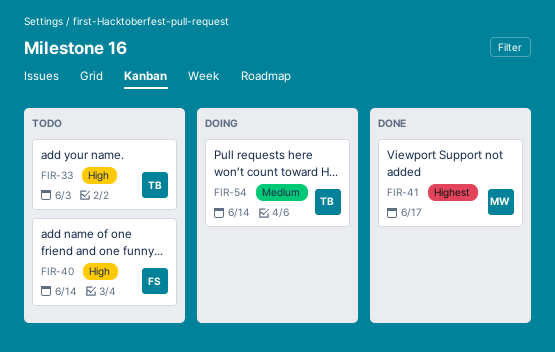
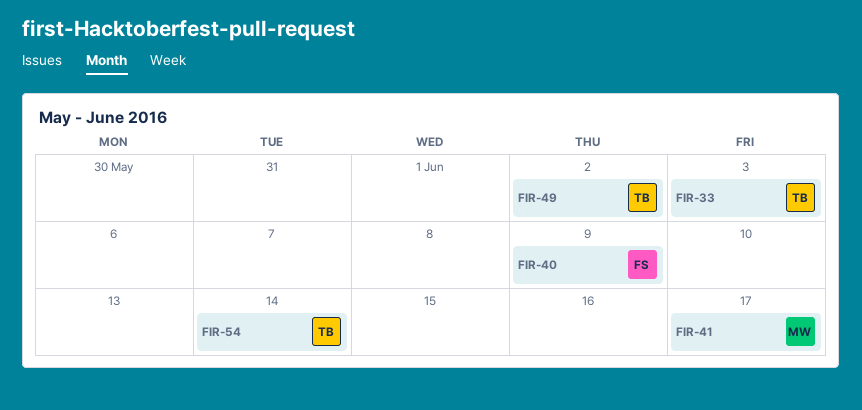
FIR-40, due: Jun 14 -> Jun 9
FIR-49: none -> present

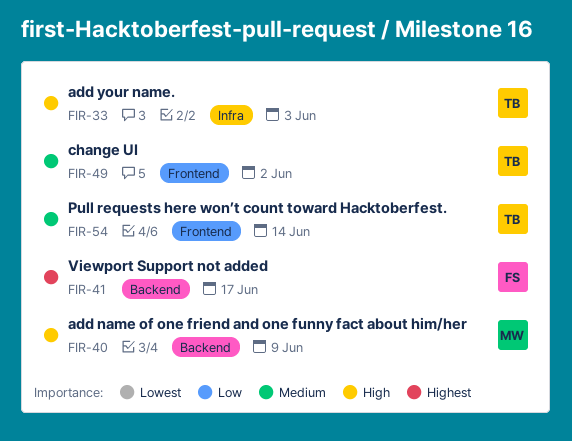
FIR-40, owner: FS -> MW
FIR-41, owner: MW -> FS

